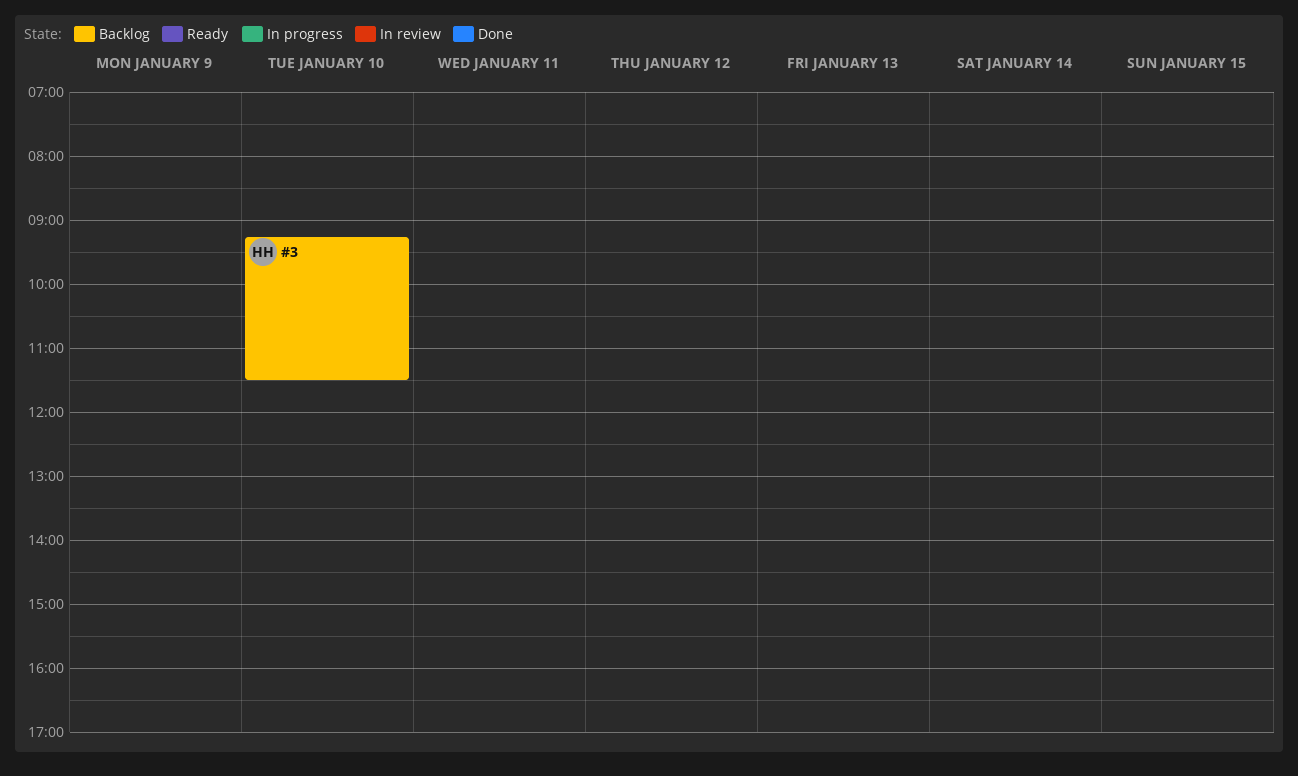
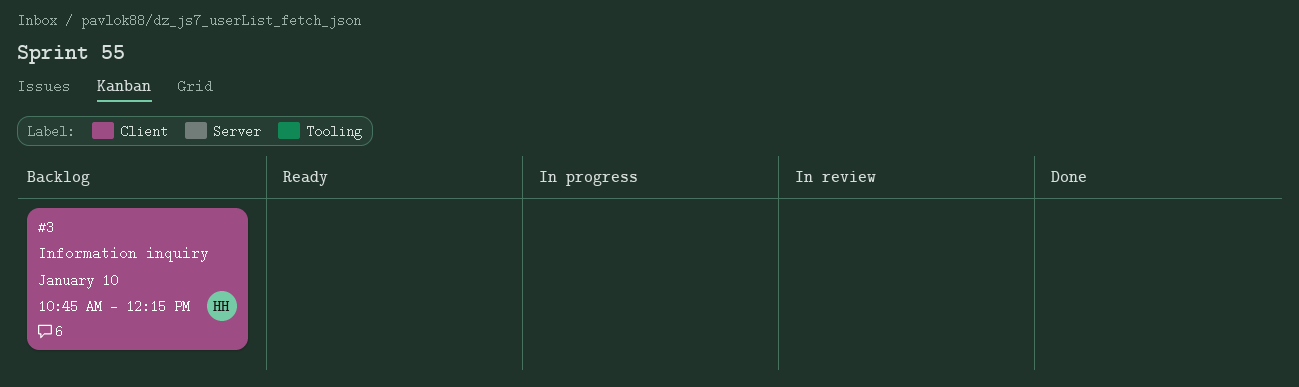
#3, begins: 09:15 -> 10:45
#3, ends: 11:30 -> 12:15

